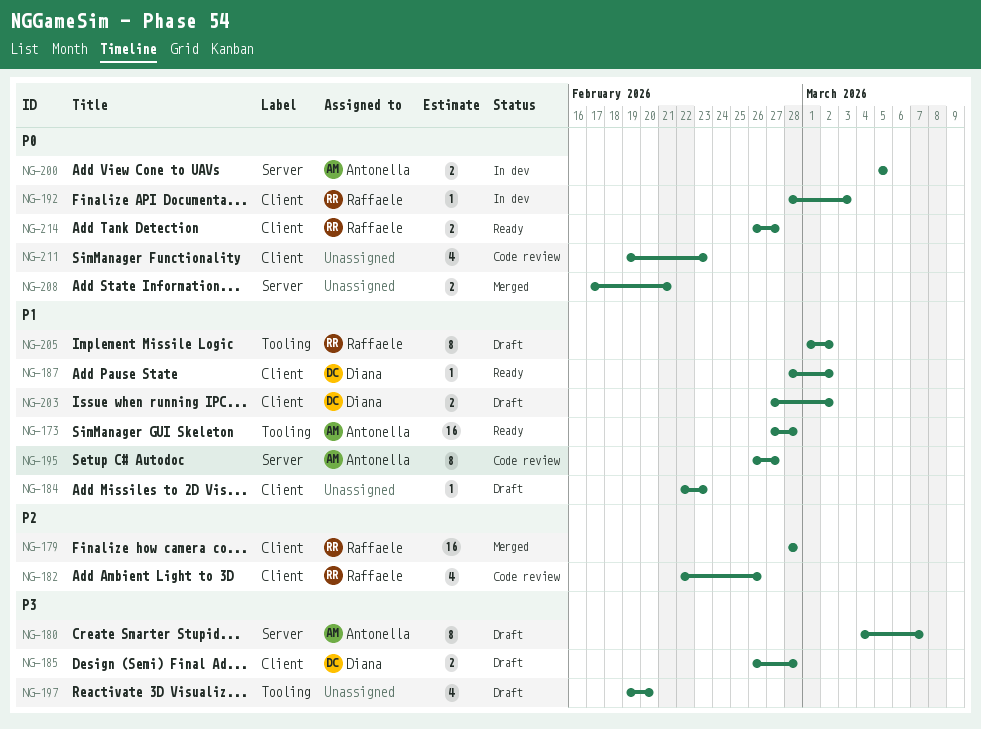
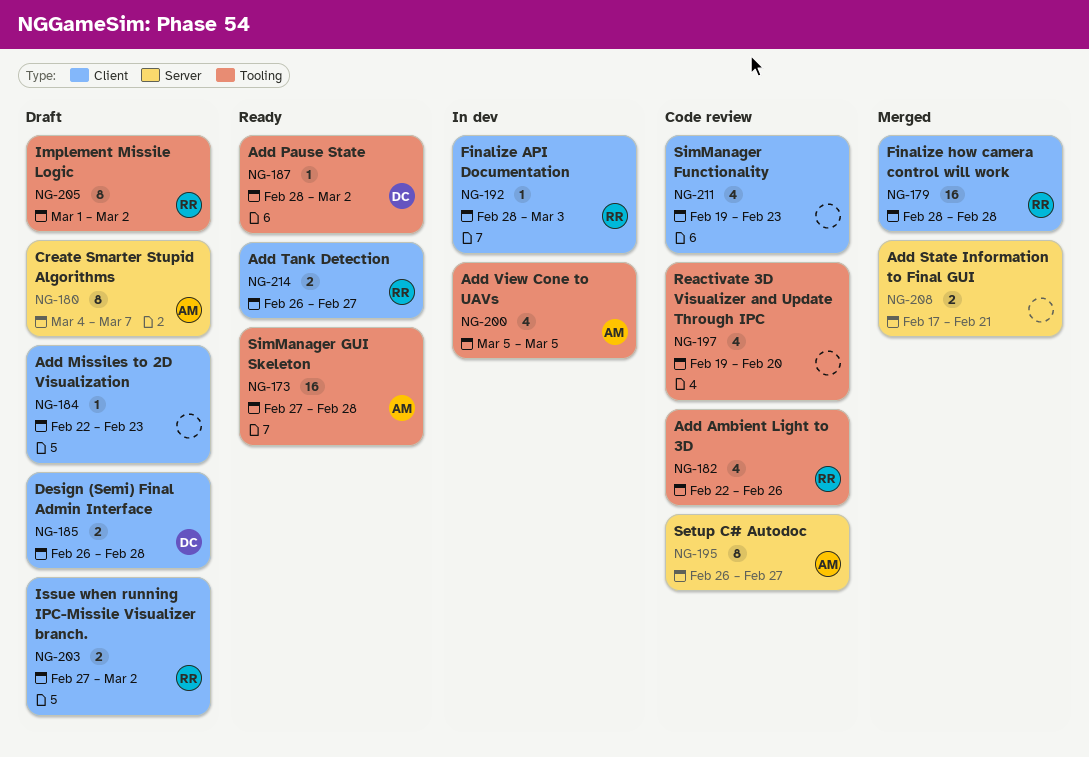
NG-182, label: Client -> Tooling
NG-187, label: Client -> Tooling
NG-197, status: Draft -> Code review
NG-200, label: Server -> Tooling
NG-200, estimate: 2 -> 4
NG-203, owner: Diana -> Raffaele

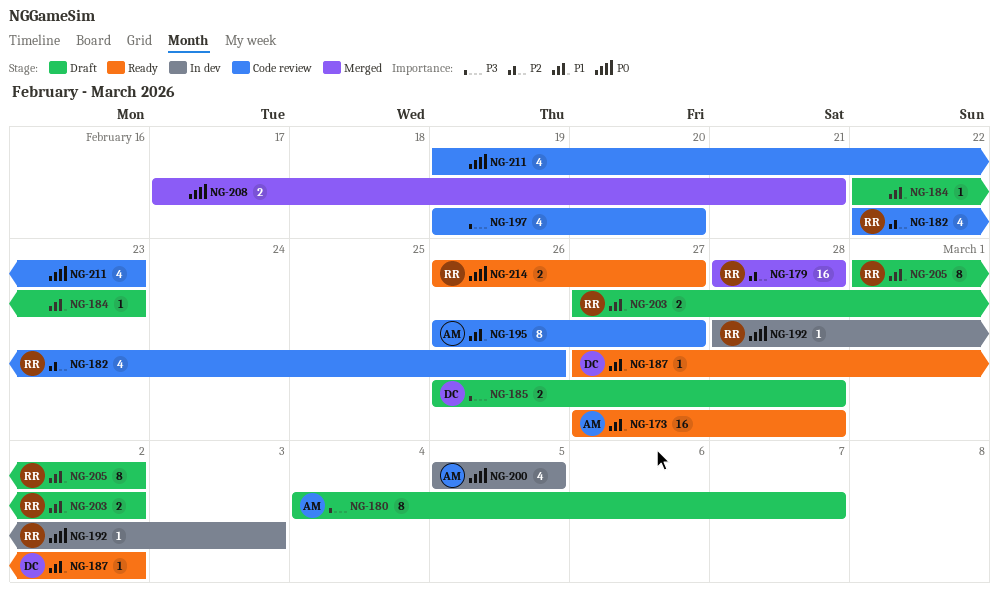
NG-187, start: Feb 28 -> Feb 27

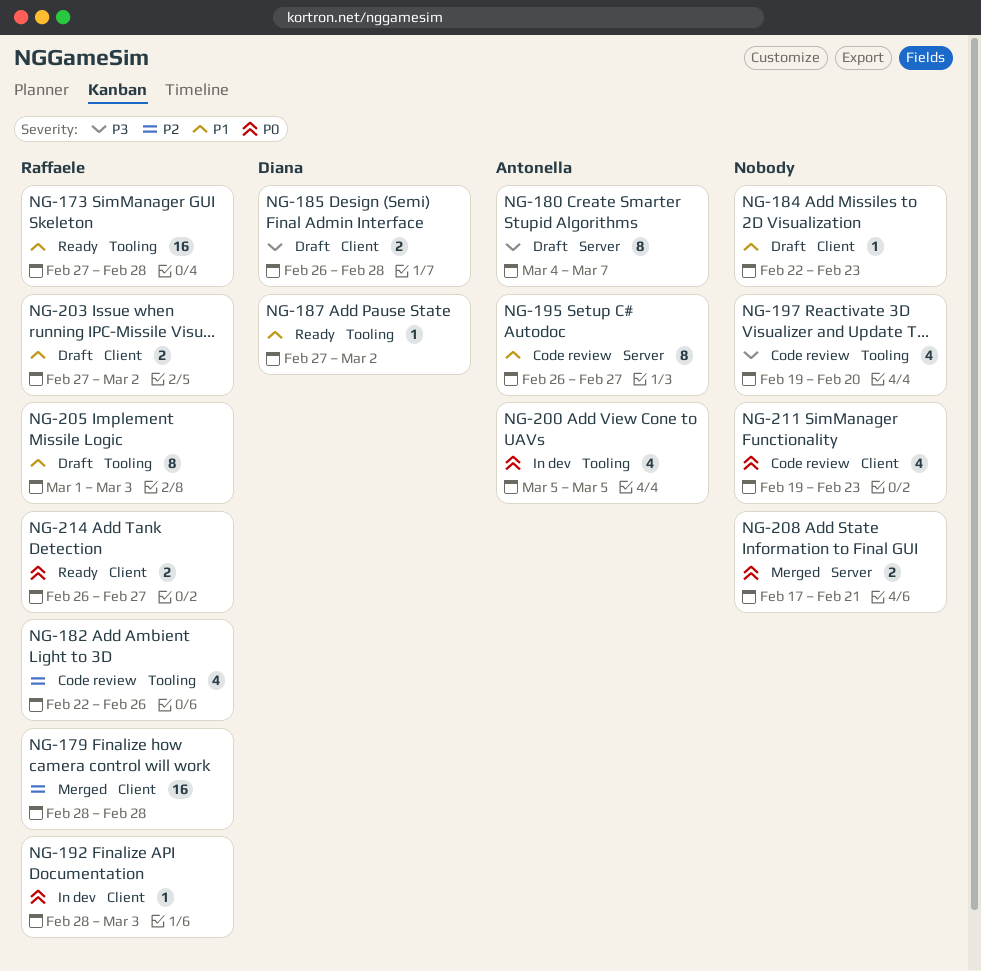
NG-173, owner: Antonella -> Raffaele
NG-205, due: Mar 2 -> Mar 3

